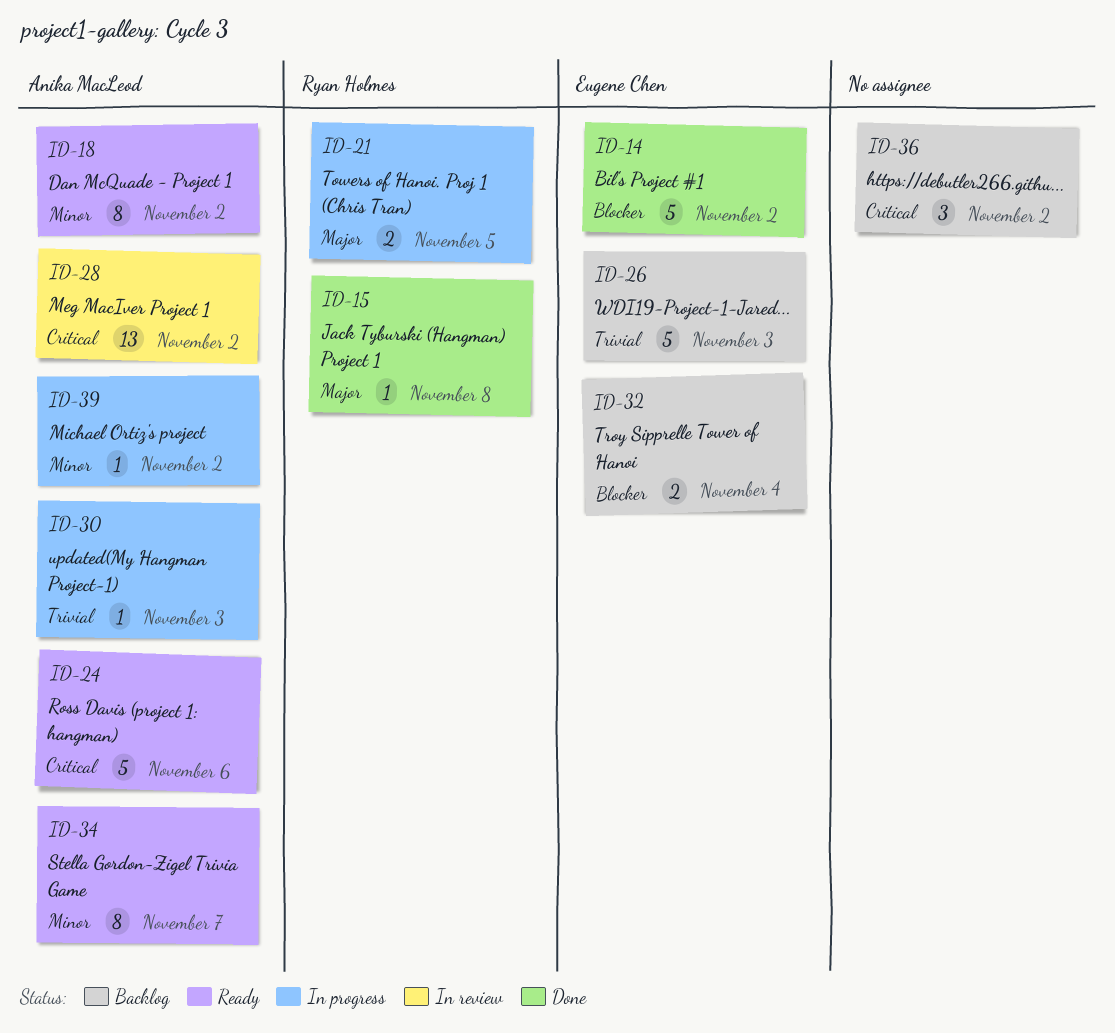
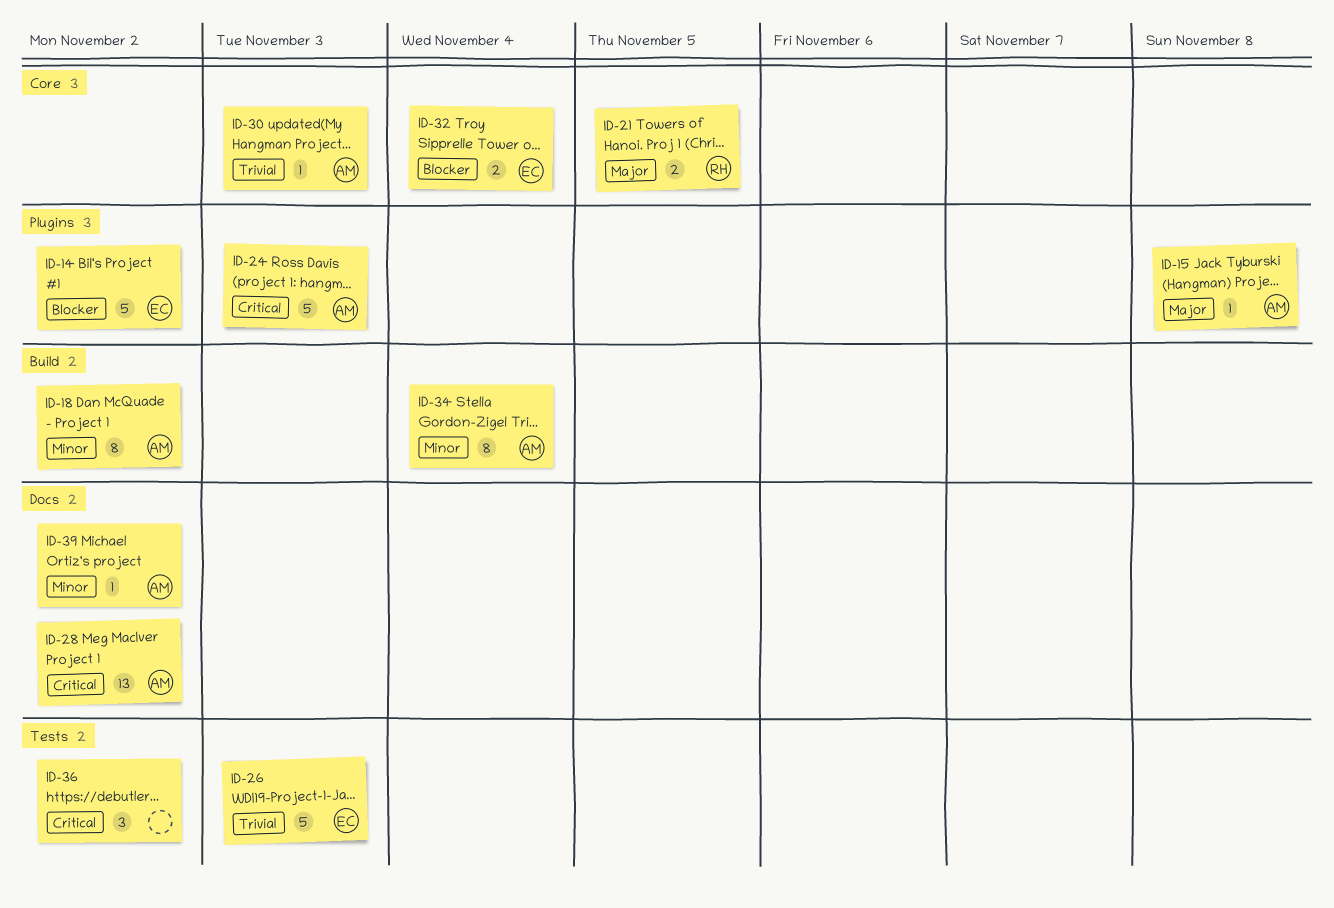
ID-15, owner: Ryan Holmes -> Anika MacLeod
ID-24, due: Nov 6 -> Nov 3
ID-34, due: Nov 7 -> Nov 4

